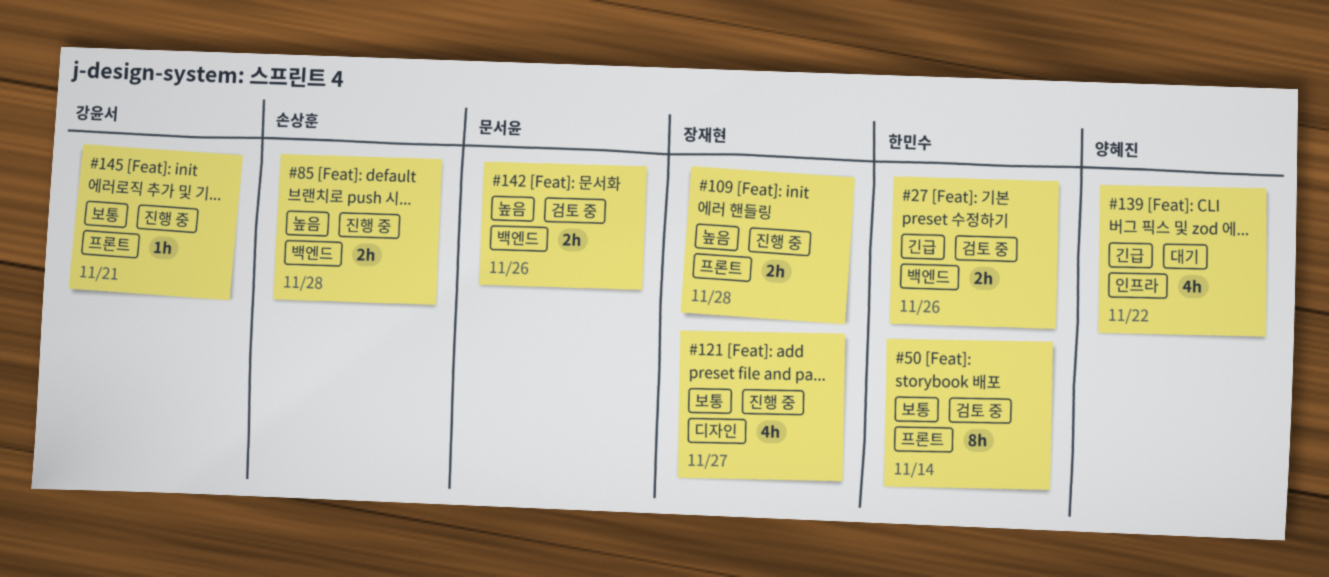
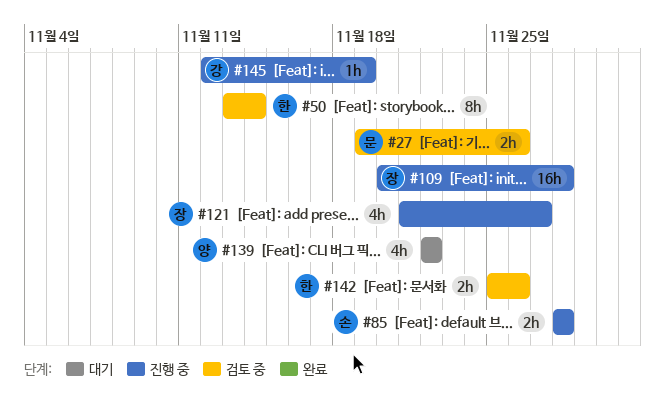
#27, owner: 한민수 -> 문서윤
#109, estimate: 2h -> 16h
#142, owner: 문서윤 -> 한민수
#145, due: Nov 21 -> Nov 19

